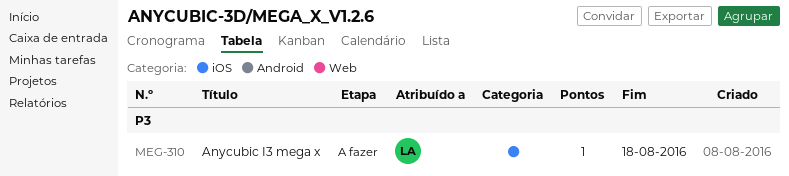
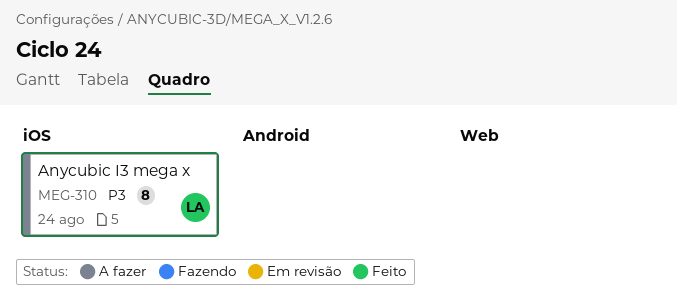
MEG-310, estimate: 1 -> 8
MEG-310, due: Aug 18 -> Aug 24

